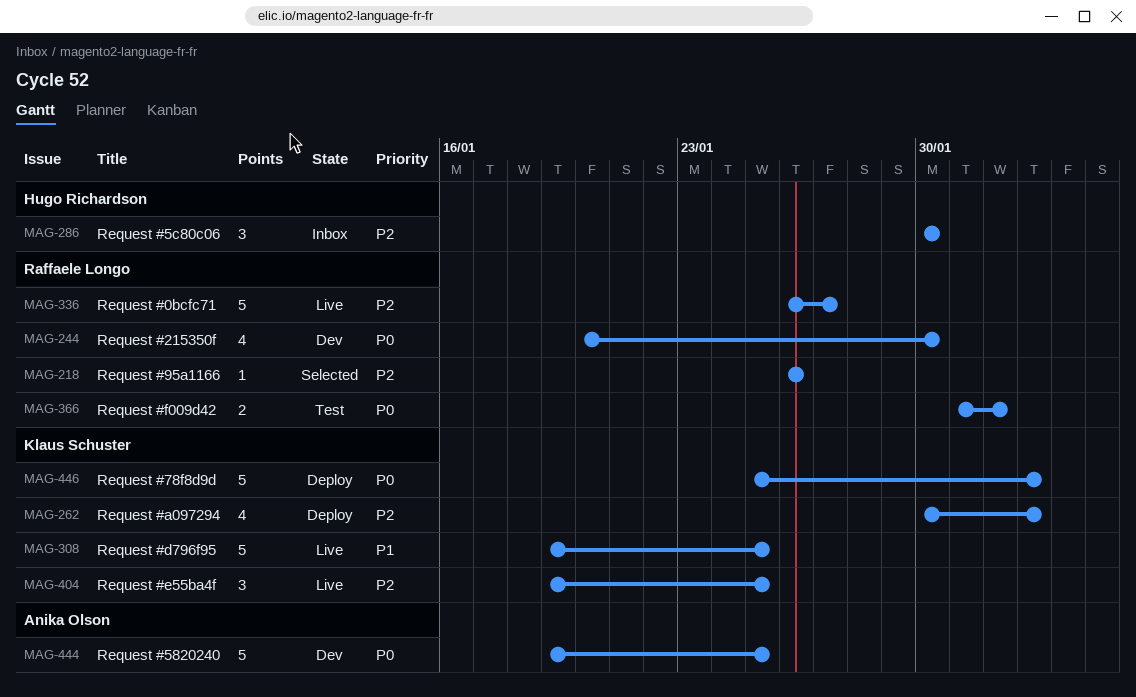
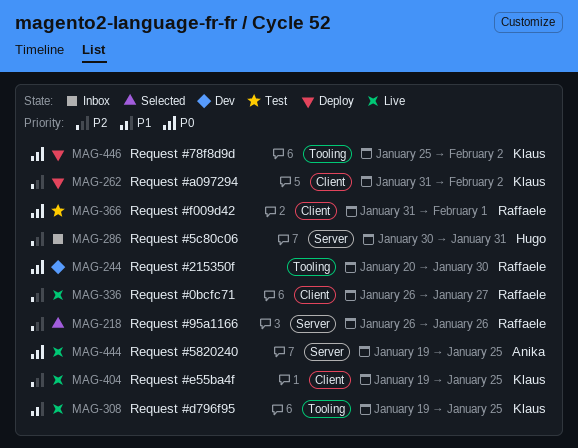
MAG-262, start: Jan 30 -> Jan 31
MAG-286, due: Jan 30 -> Jan 31
MAG-444, status: Dev -> Live

